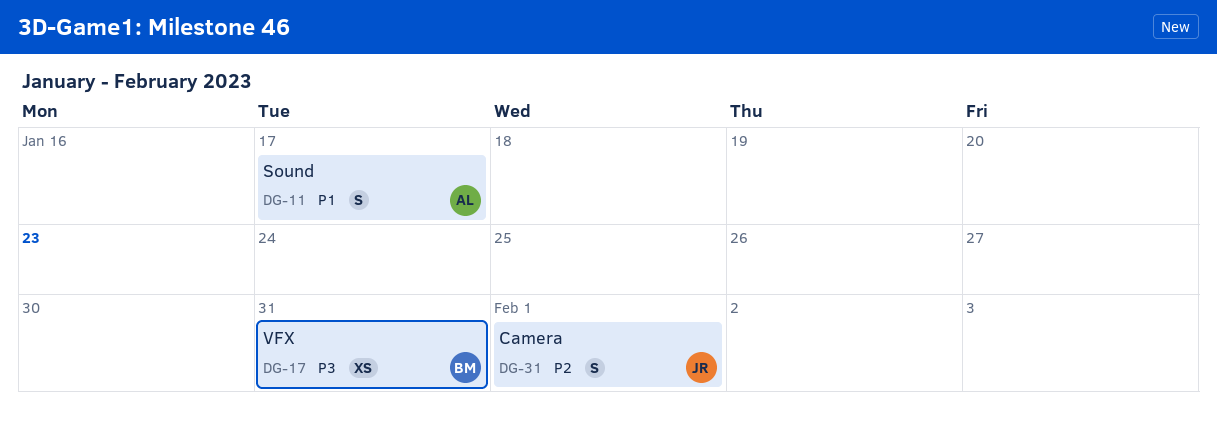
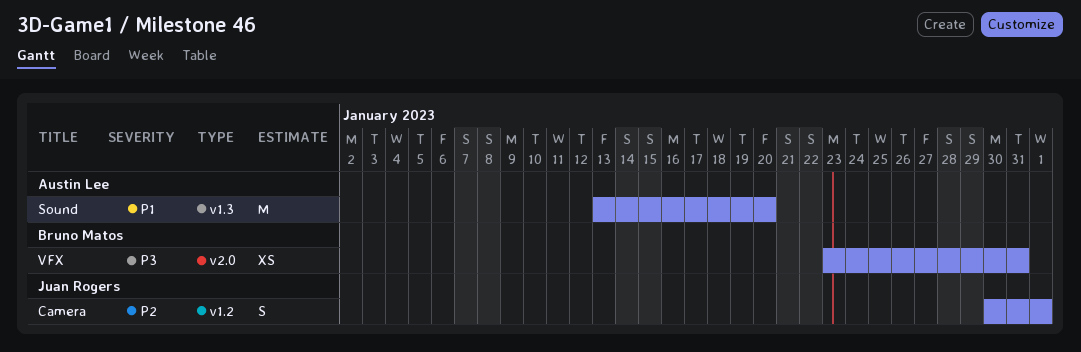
Sound, estimate: S -> M
Sound, due: Jan 17 -> Jan 20

